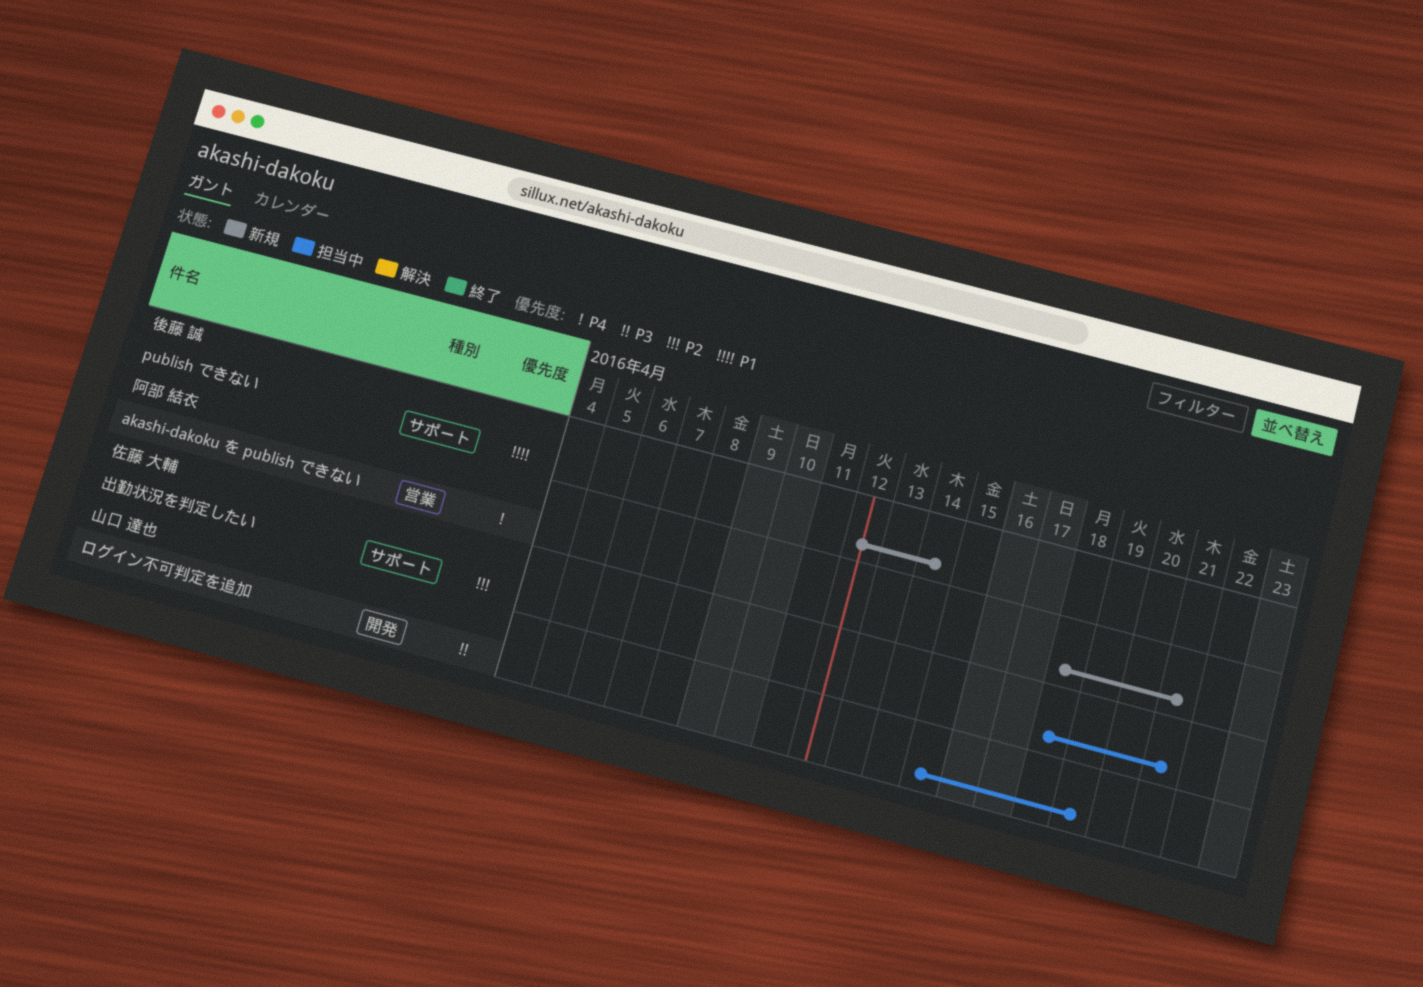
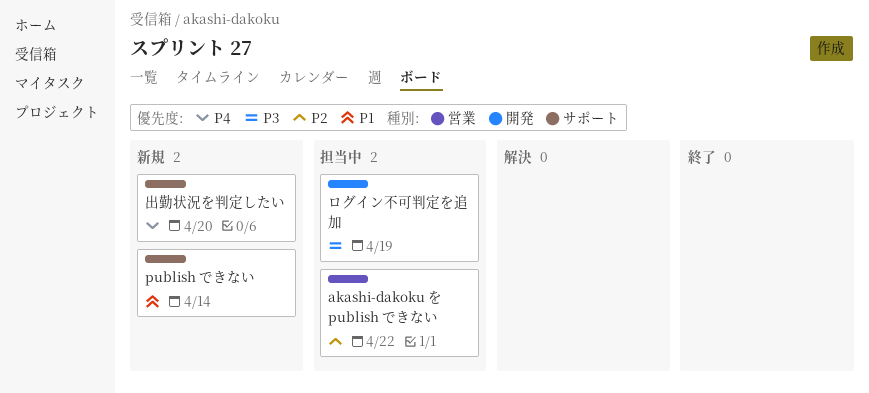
akashi-dakoku を publish できない, status: 新規 -> 担当中
akashi-dakoku を publish できない, priority: P4 -> P2
akashi-dakoku を publish できない, due: Apr 21 -> Apr 22
出勤状況を判定したい, status: 担当中 -> 新規
出勤状況を判定したい, priority: P2 -> P4
出勤状況を判定したい, due: Apr 21 -> Apr 20

